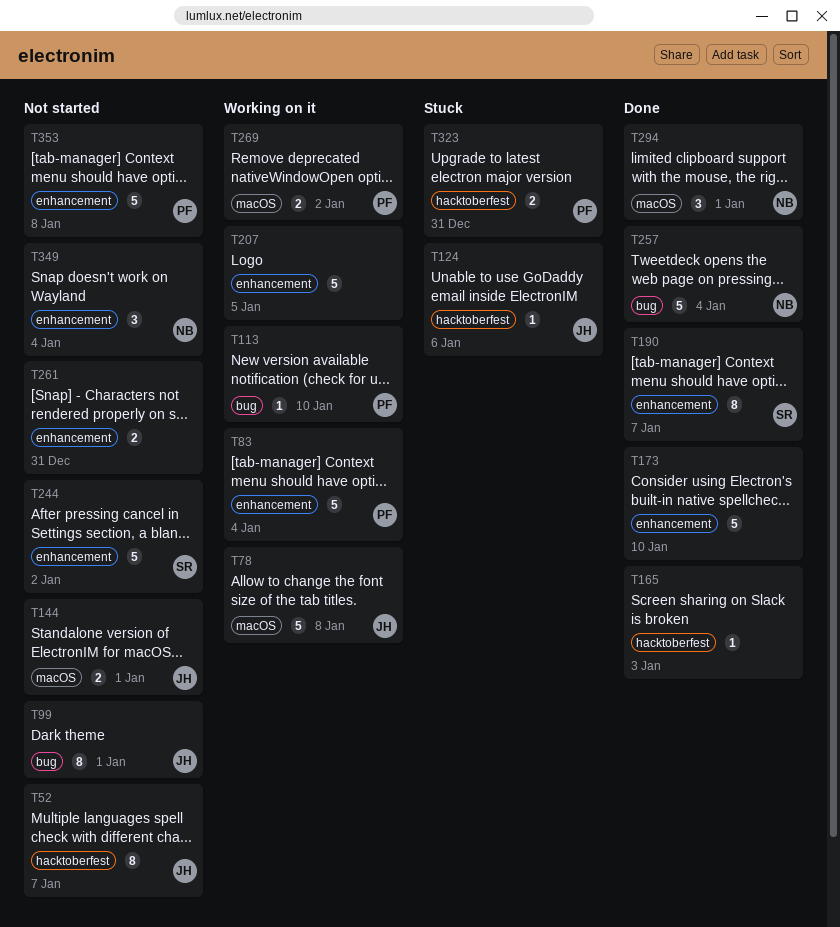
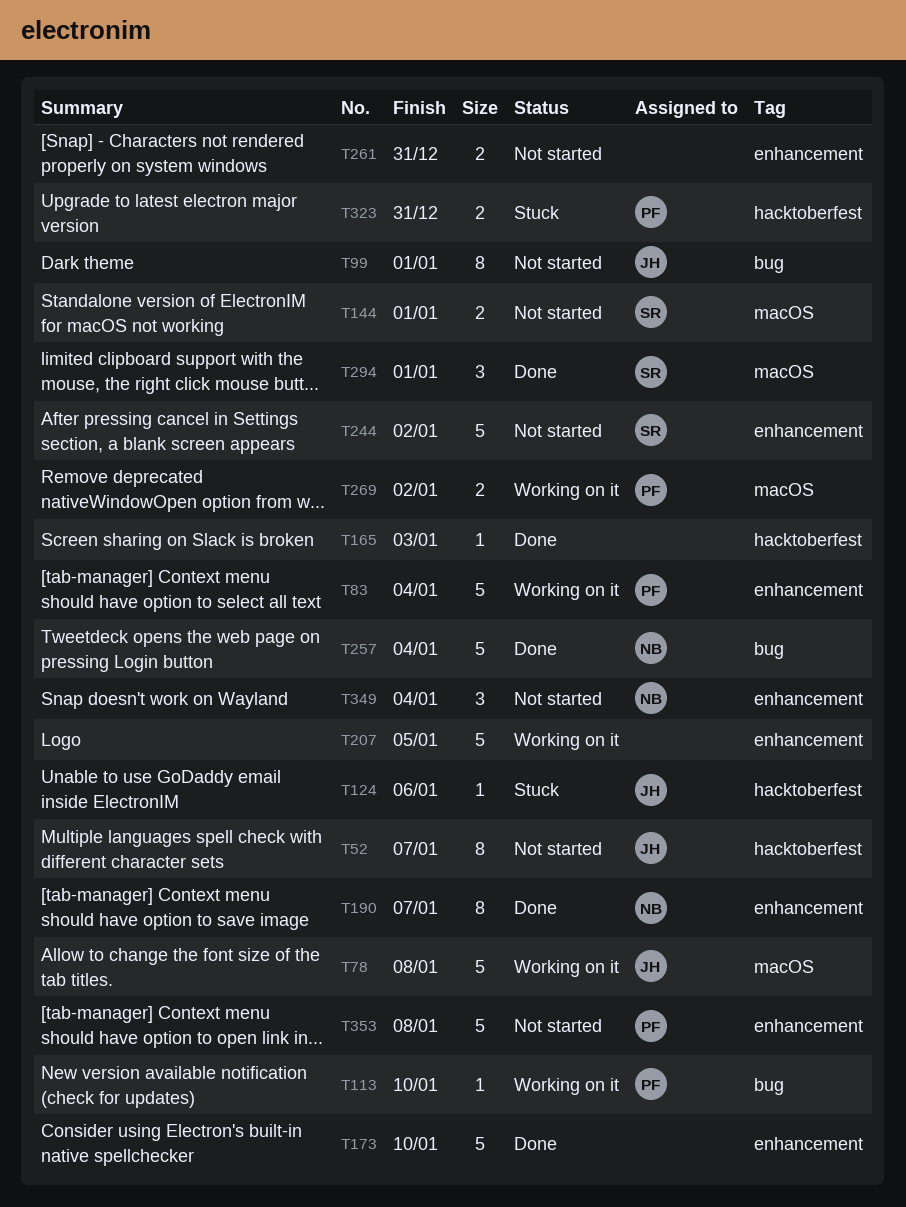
T144, owner: JH -> SR
T190, owner: SR -> NB
T294, owner: NB -> SR

